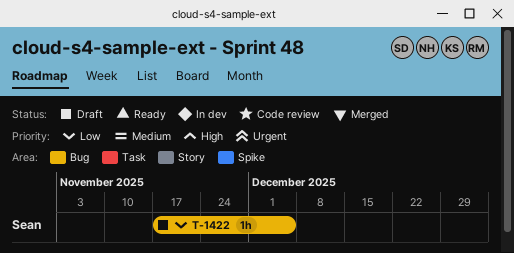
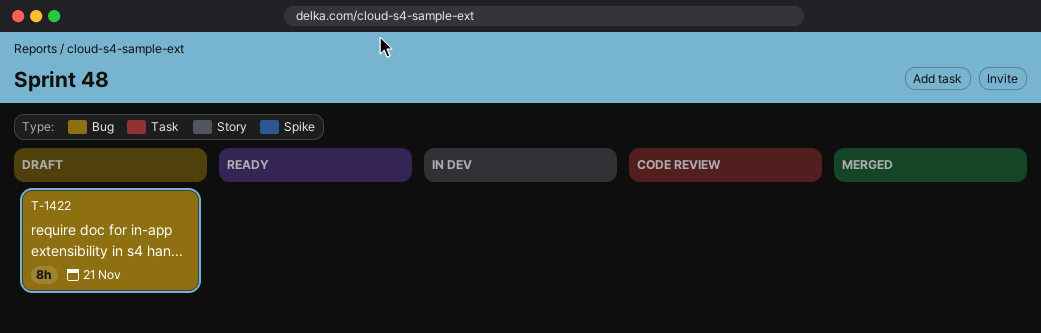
T-1422, estimate: 1h -> 8h
T-1422, due: Dec 5 -> Nov 21

